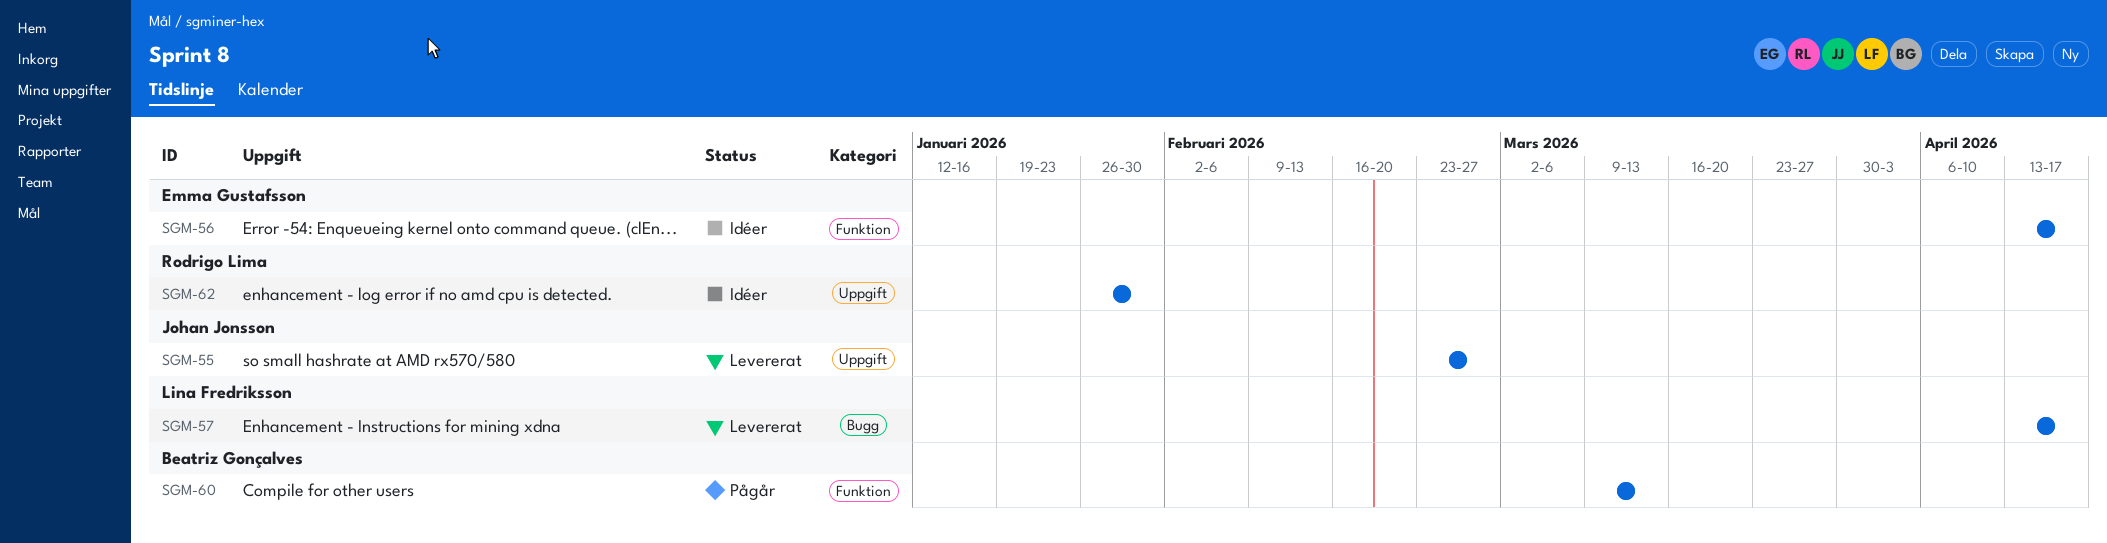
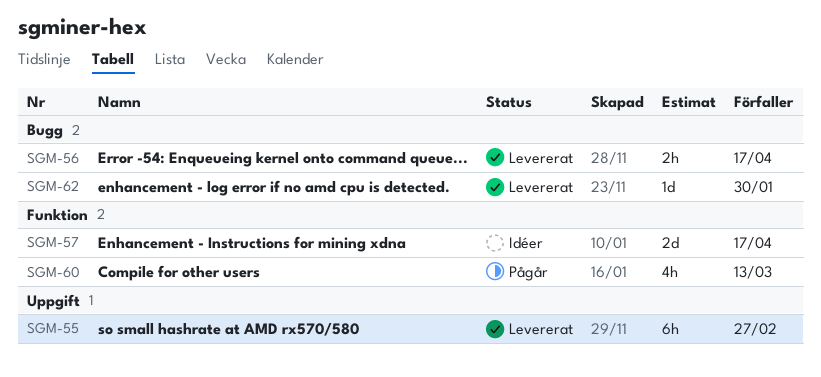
SGM-56, status: Idéer -> Levererat
SGM-56, label: Funktion -> Bugg
SGM-57, status: Levererat -> Idéer
SGM-57, label: Bugg -> Funktion
SGM-62, status: Idéer -> Levererat
SGM-62, label: Uppgift -> Bugg

